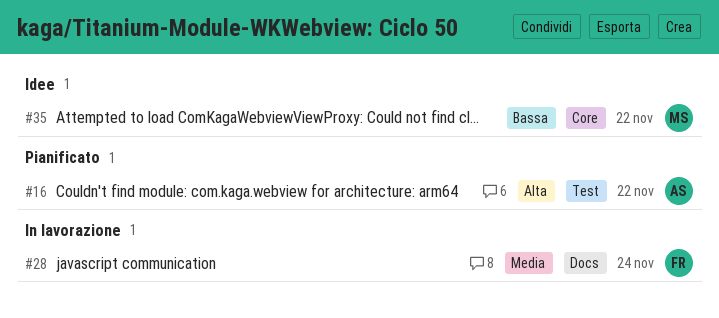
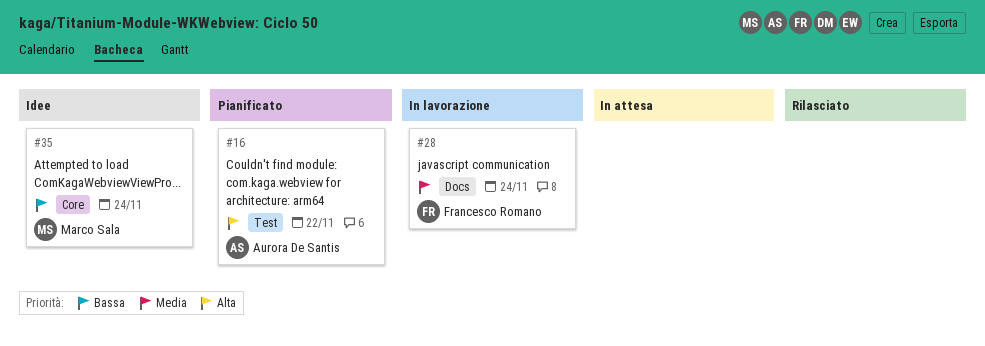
#35, due: Nov 22 -> Nov 24

